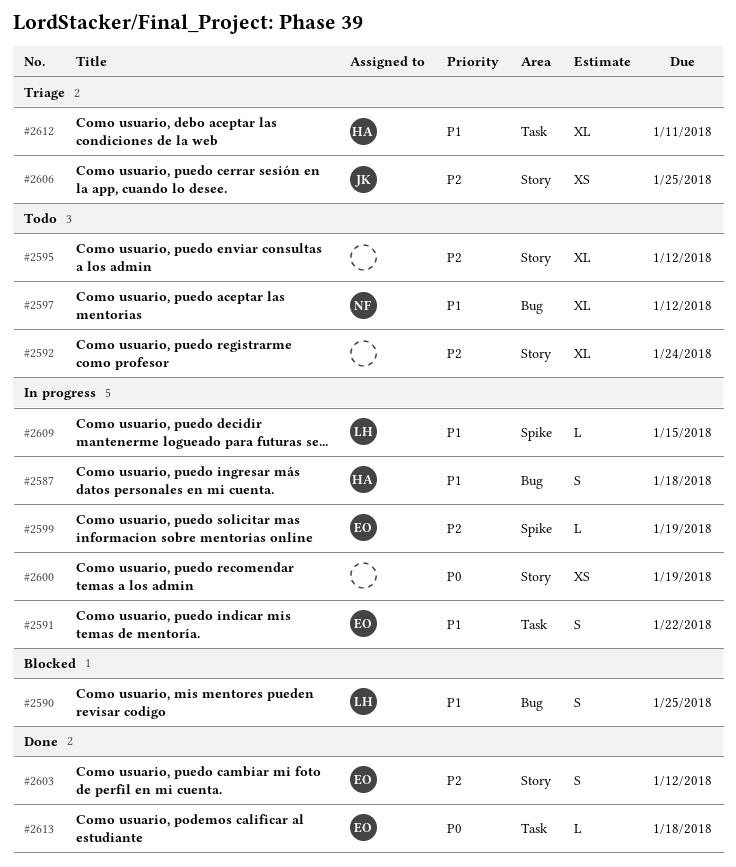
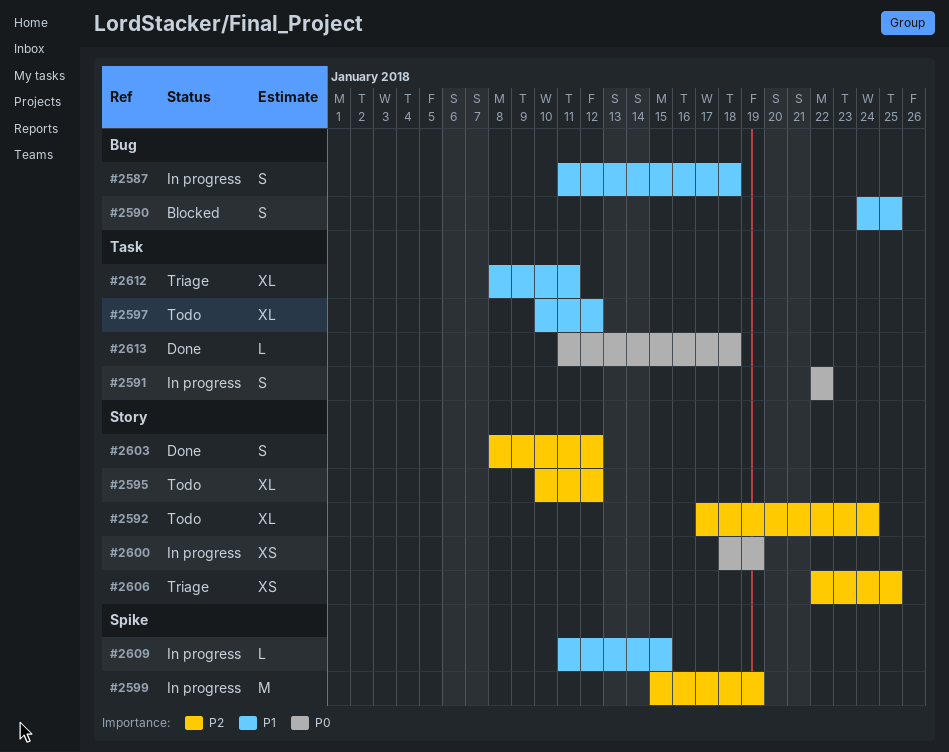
#2591, priority: P1 -> P0
#2597, label: Bug -> Task
#2599, estimate: L -> M

